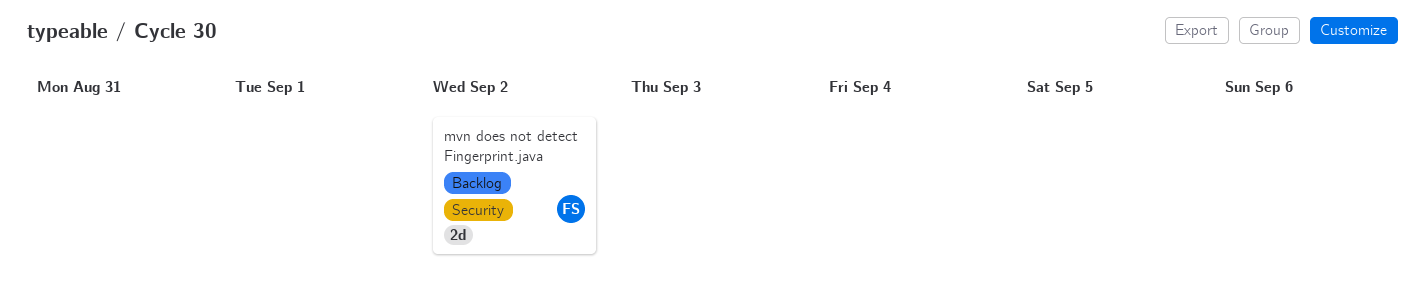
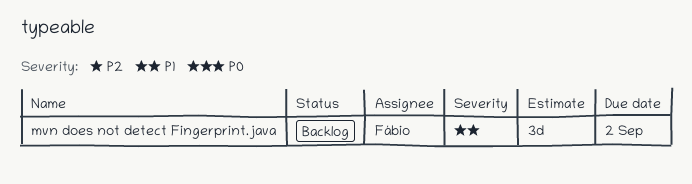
mvn does not detect Fingerprint.java, estimate: 2d -> 3d

